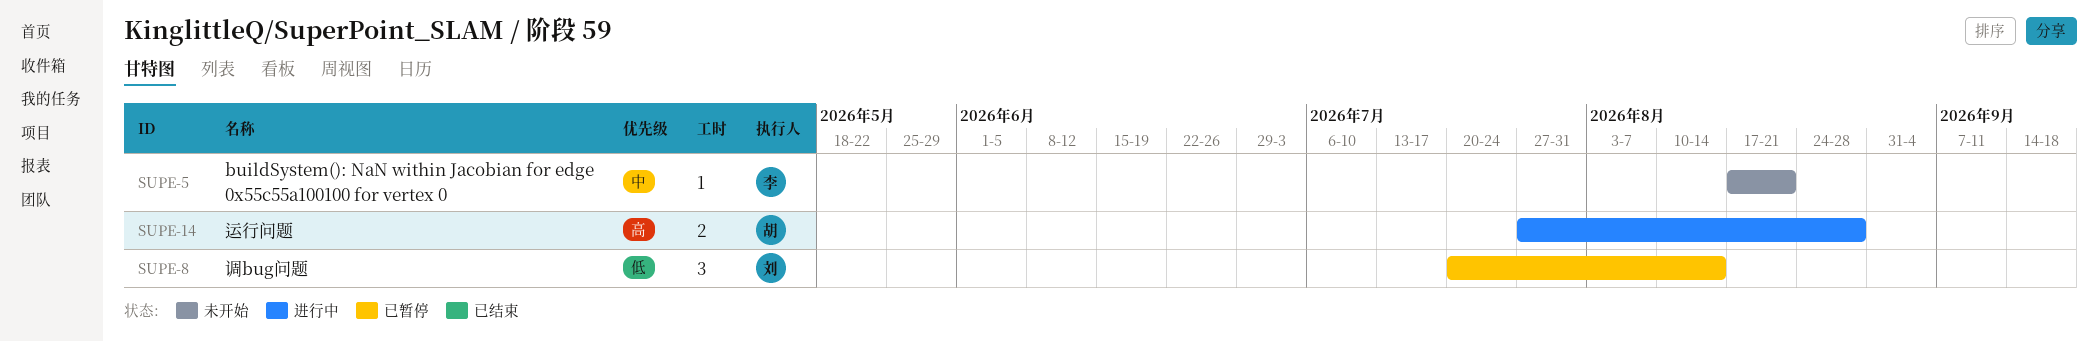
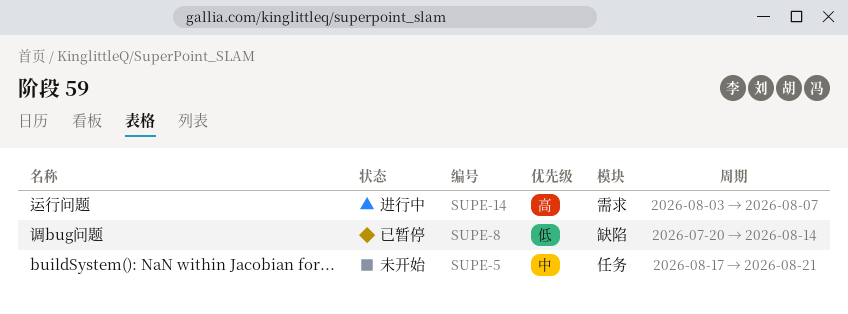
SUPE-14, start: Jul 27 -> Aug 3
SUPE-14, due: Aug 28 -> Aug 7

